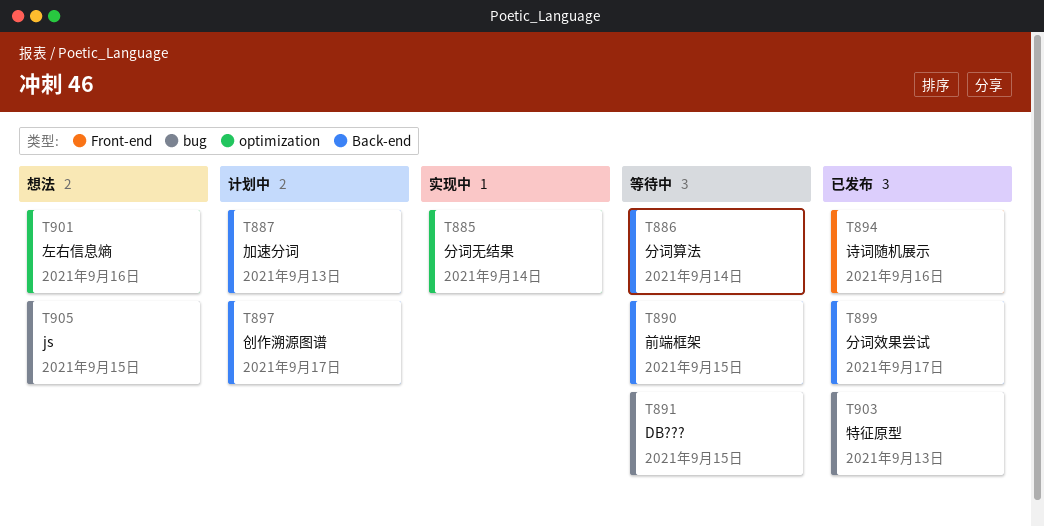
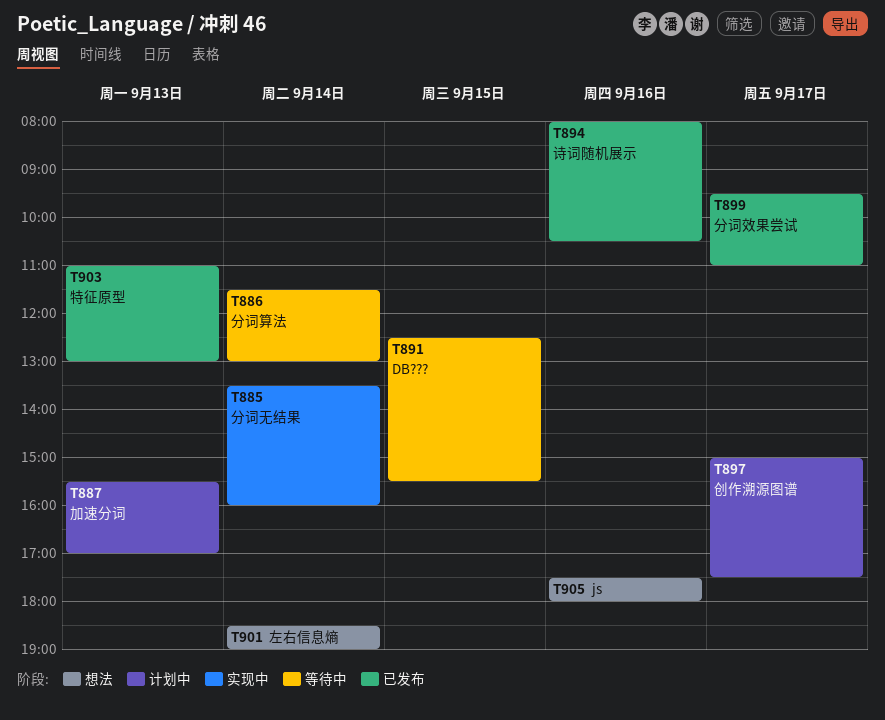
T890: present -> none
T901, day: Sep 16 -> Sep 14
T905, day: Sep 15 -> Sep 16

